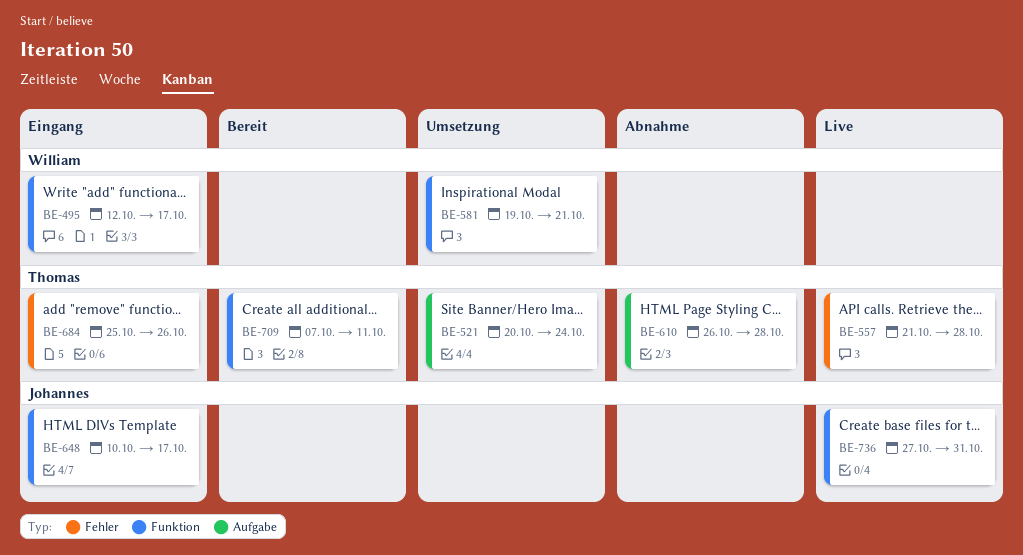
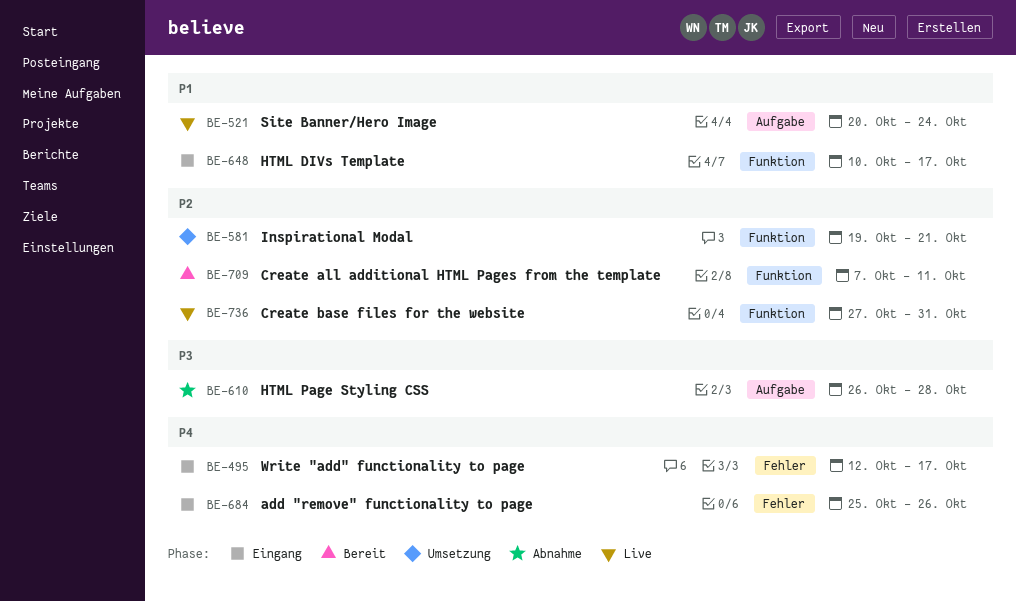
BE-495, label: Funktion -> Fehler
BE-521, status: Umsetzung -> Live
BE-557: present -> none

